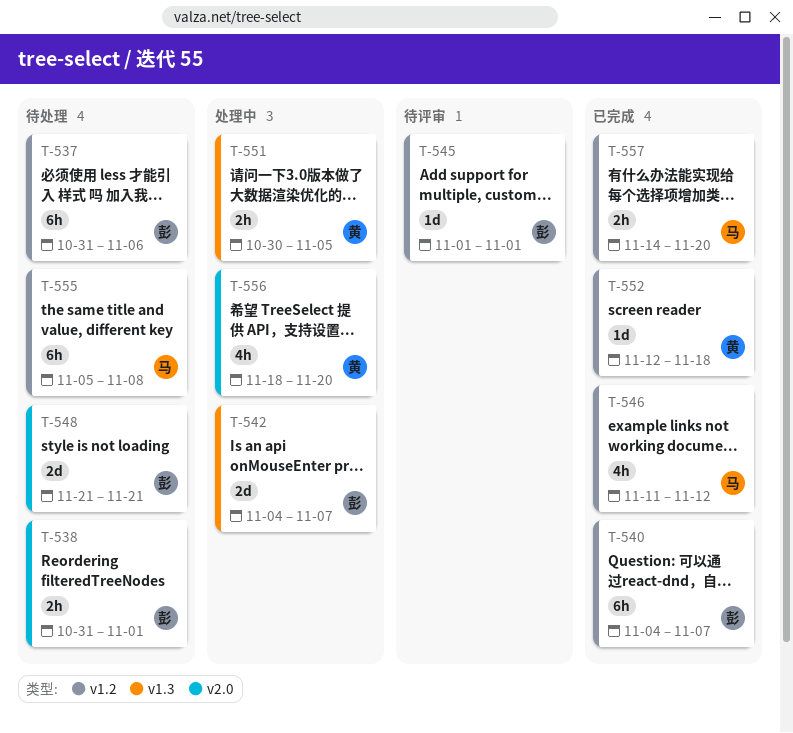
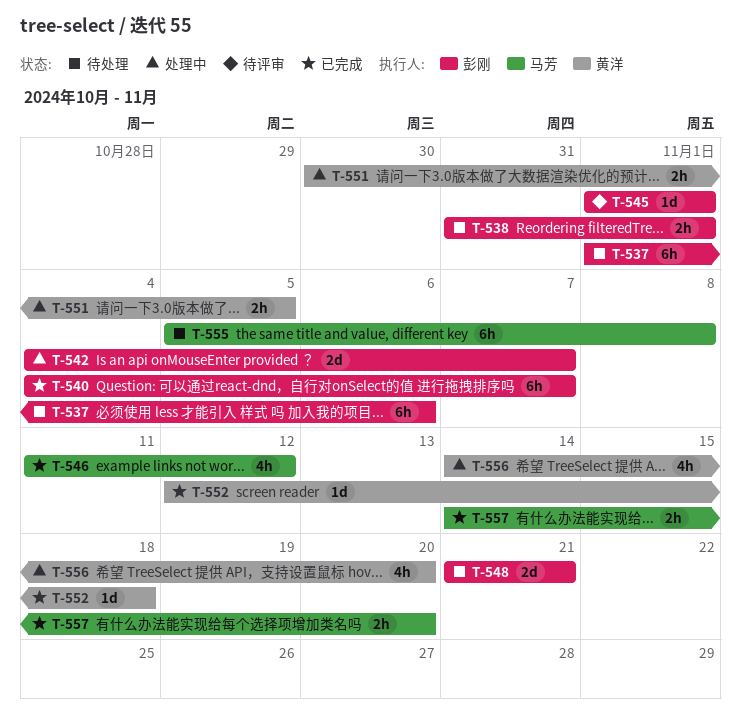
T-537, start: Oct 31 -> Nov 1
T-556, start: Nov 18 -> Nov 14

